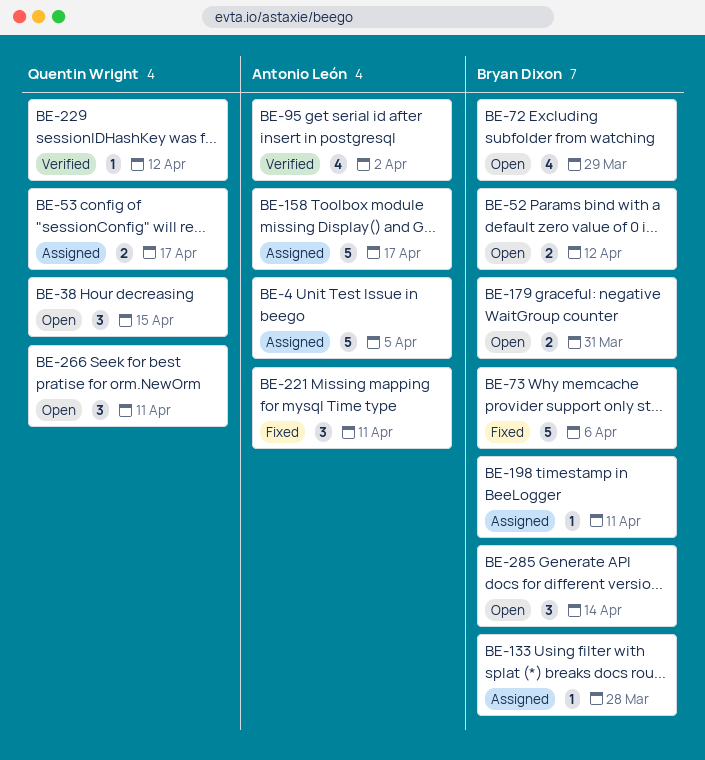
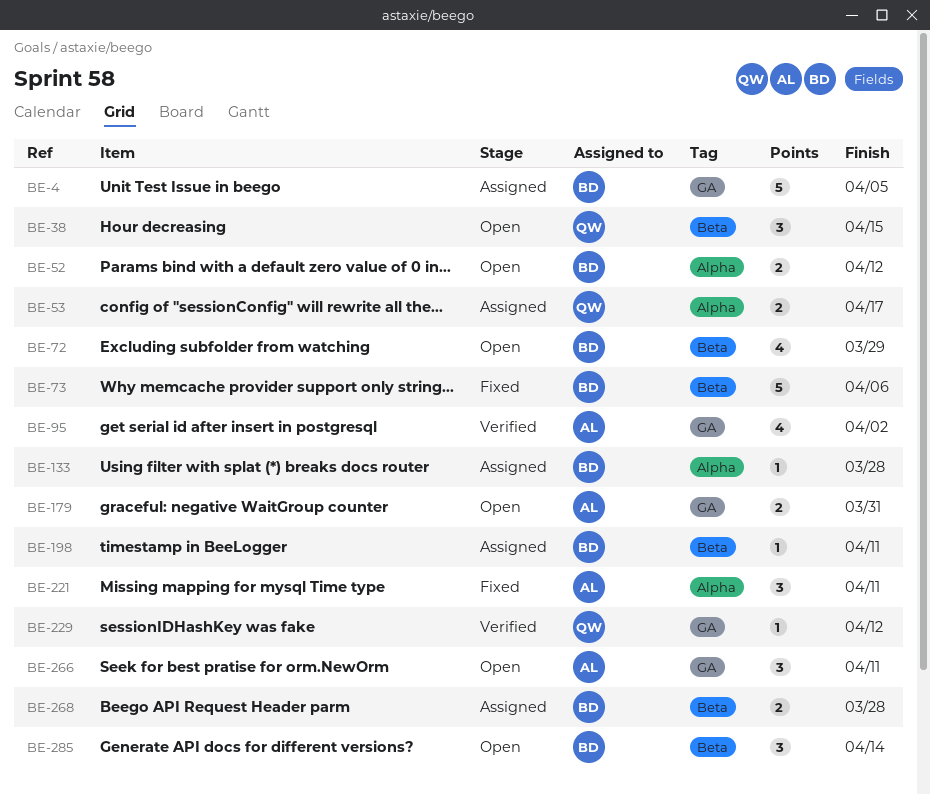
BE-4, owner: Antonio León -> Bryan Dixon
BE-158: present -> none
BE-179, owner: Bryan Dixon -> Antonio León
BE-266, owner: Quentin Wright -> Antonio León
BE-268: none -> present

